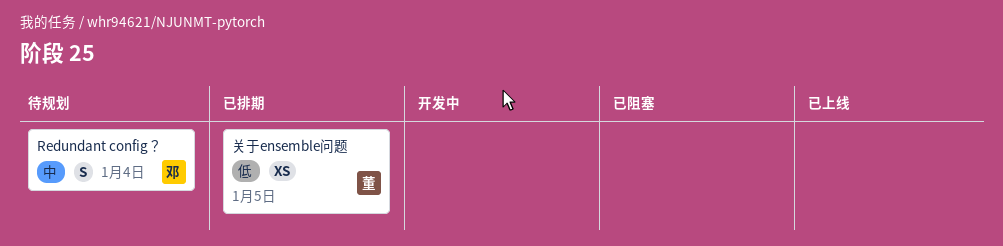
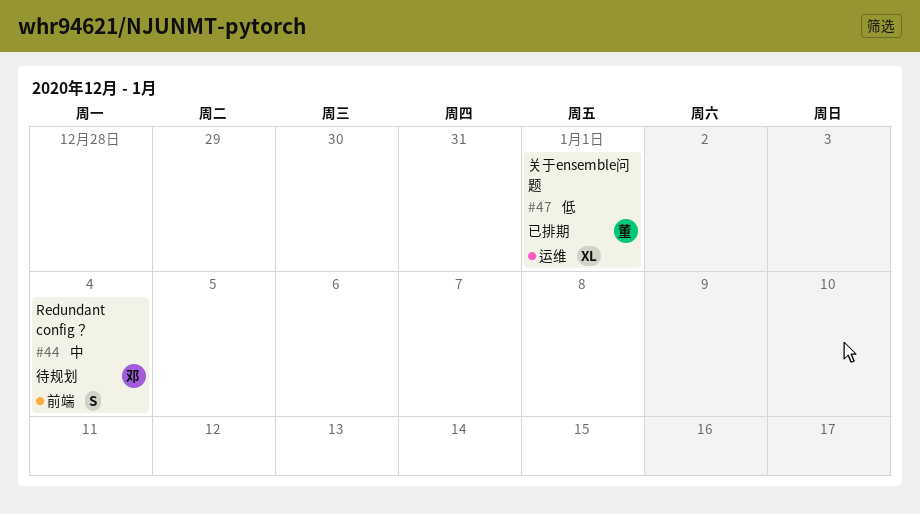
关于ensemble问题, estimate: XS -> XL
关于ensemble问题, due: Jan 5 -> Jan 1

